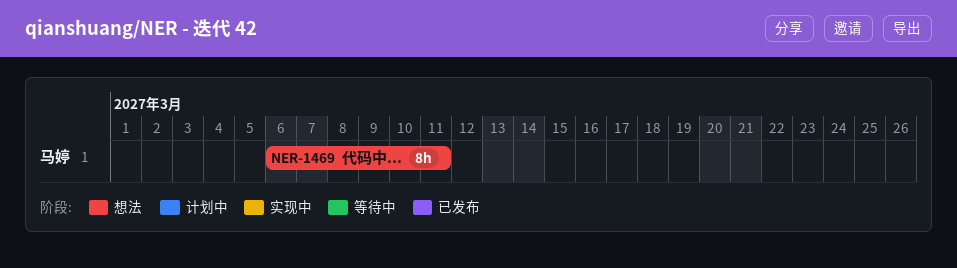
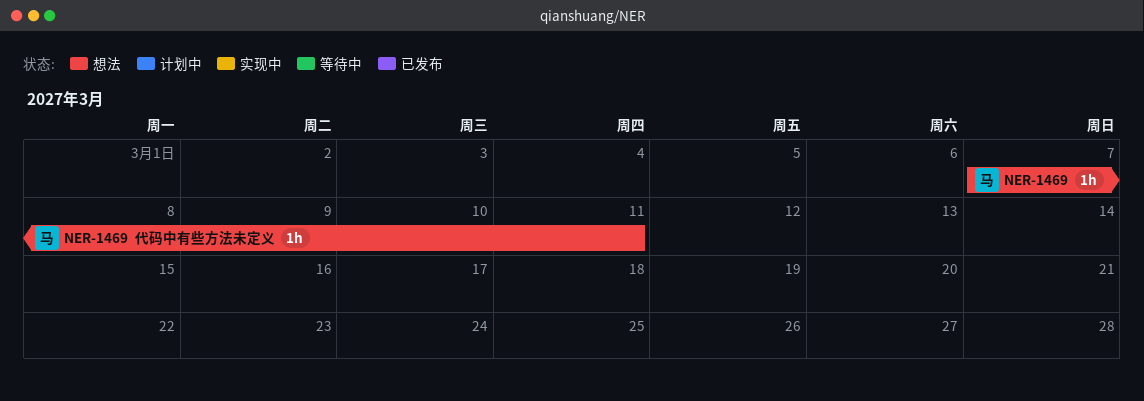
NER-1469, estimate: 8h -> 1h
NER-1469, start: Mar 6 -> Mar 7

